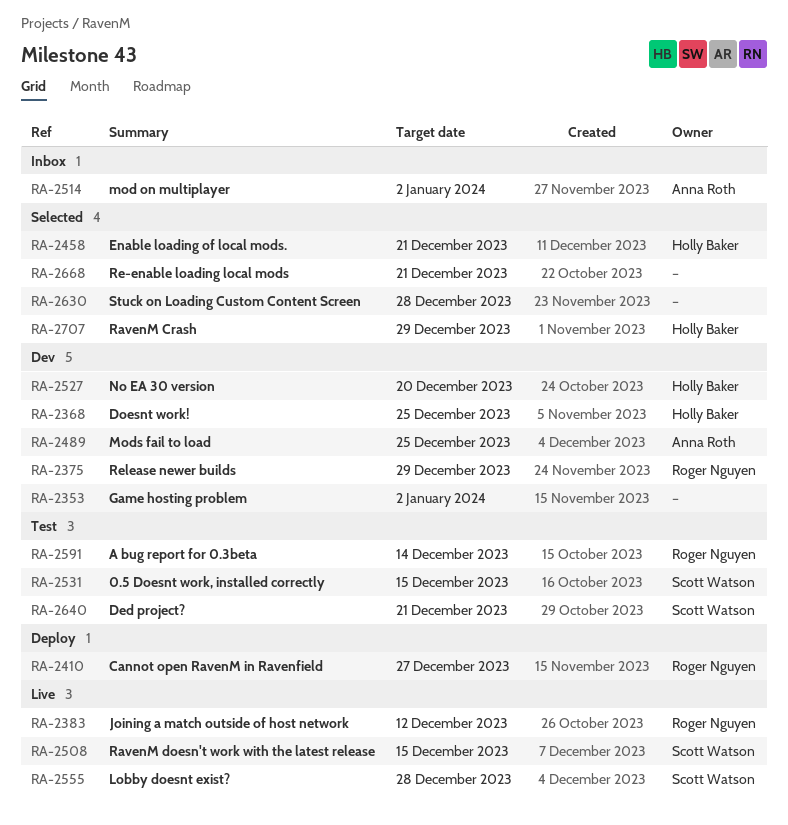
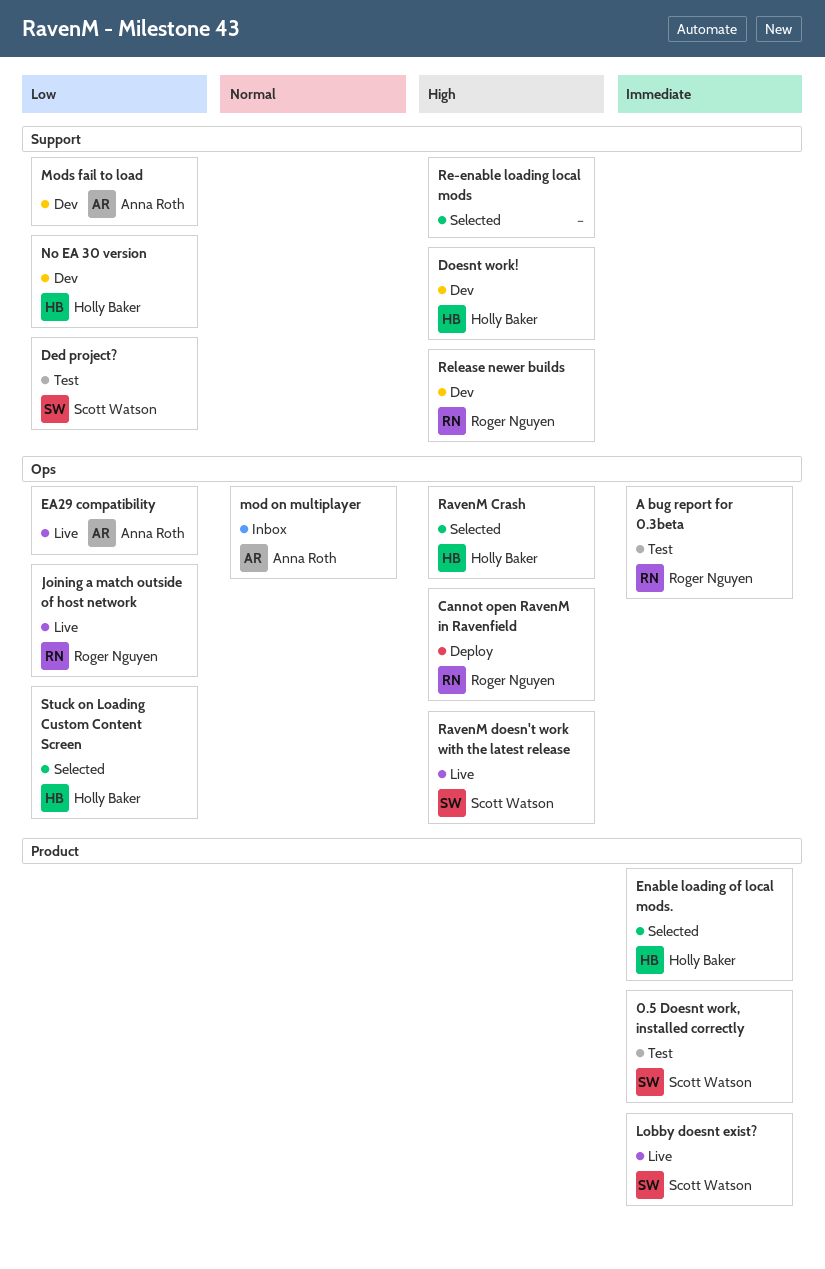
EA29 compatibility: none -> present
Game hosting problem: present -> none
Stuck on Loading Custom Content Screen, owner: none -> Holly Baker

